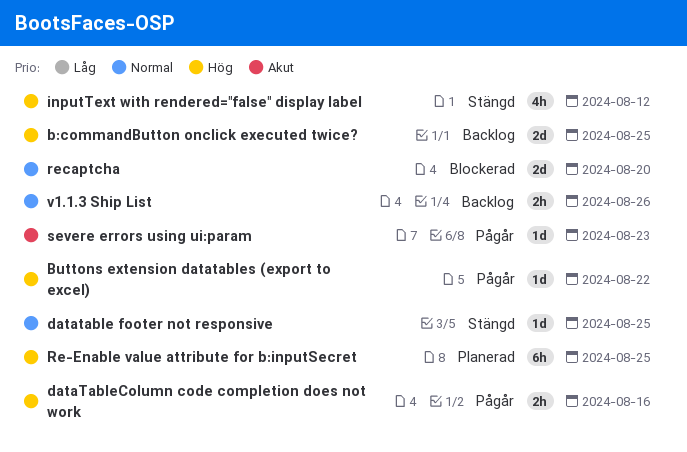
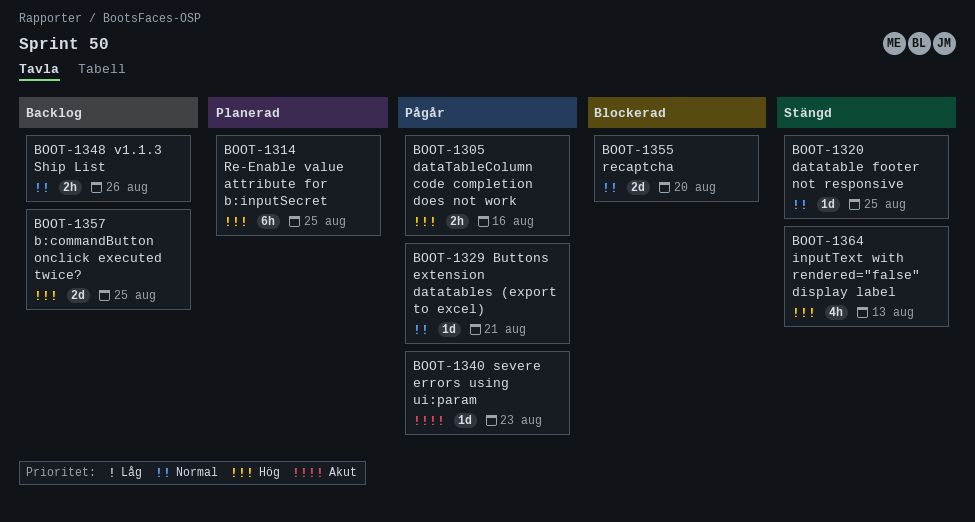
Buttons extension datatables (export to excel), priority: Hög -> Normal
Buttons extension datatables (export to excel), due: Aug 22 -> Aug 21
inputText with rendered="false" display label, due: Aug 12 -> Aug 13

